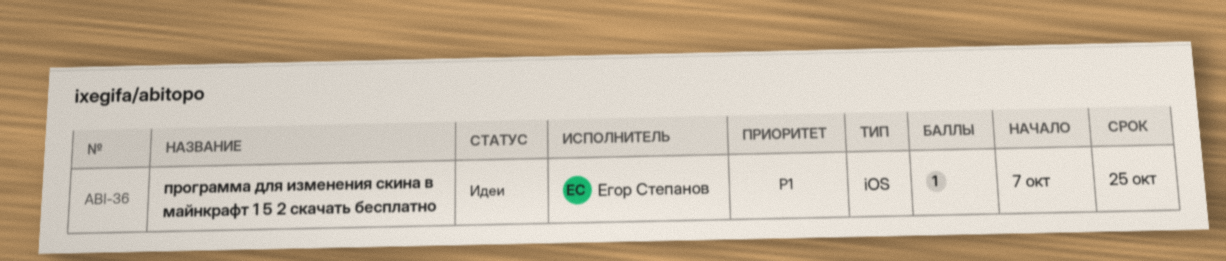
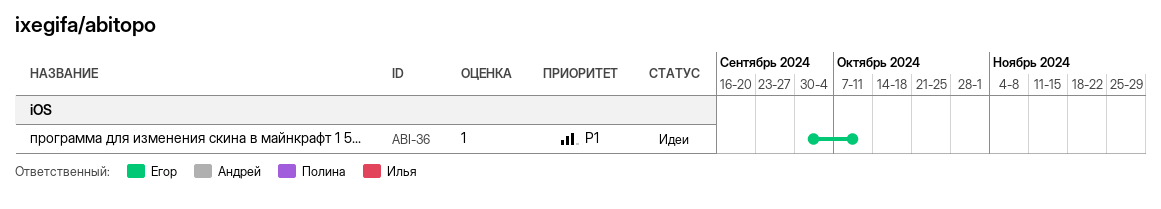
ABI-36, start: Oct 7 -> Sep 30
ABI-36, due: Oct 25 -> Oct 11

